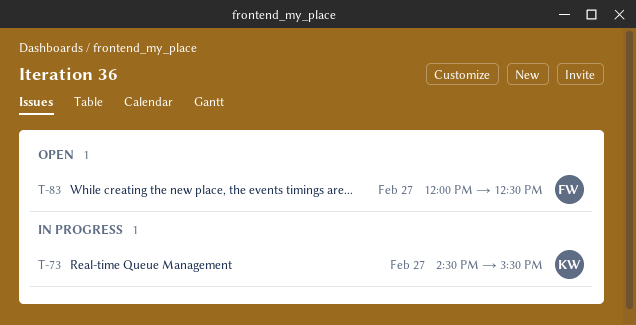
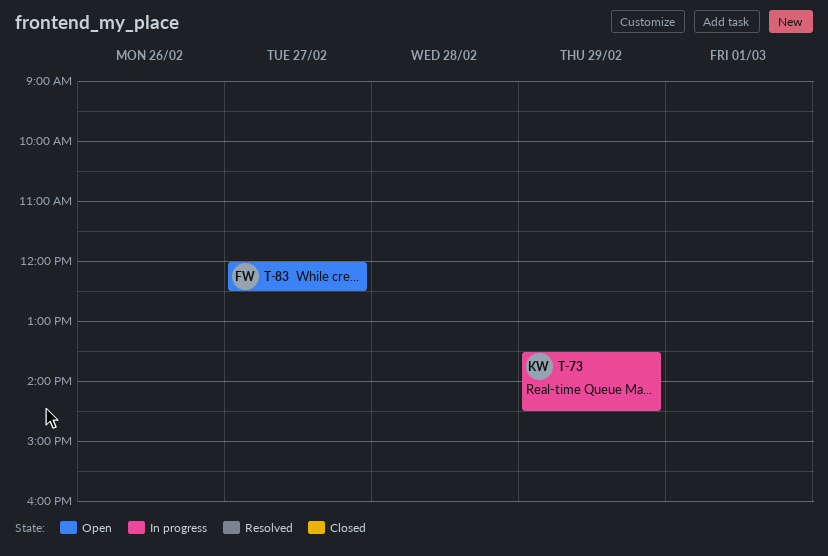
T-73, day: Feb 27 -> Feb 29
T-73, begins: 14:30 -> 13:30
T-73, ends: 15:30 -> 14:30

